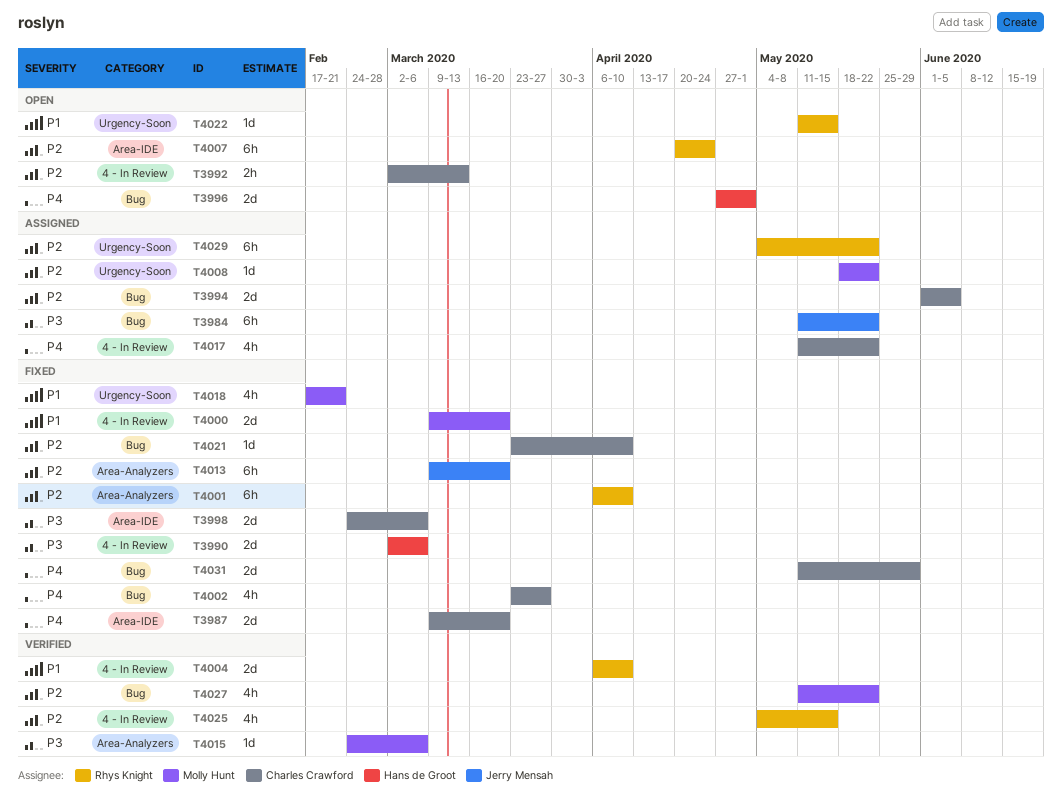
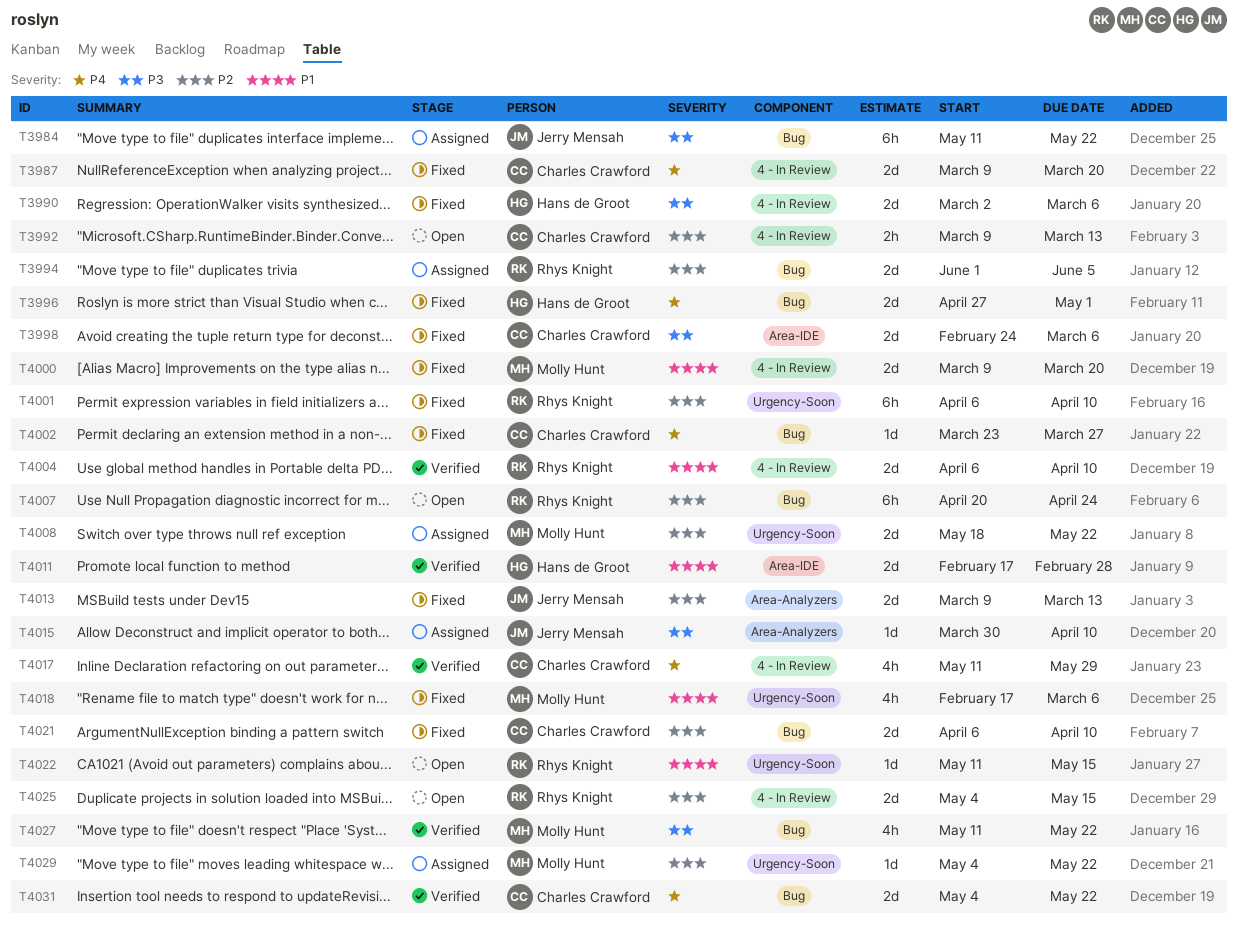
T3987, label: Area-IDE -> 4 - In Review
T3992, start: Mar 2 -> Mar 9
T3994, owner: Charles Crawford -> Rhys Knight
T3996, status: Open -> Fixed
T4001, label: Area-Analyzers -> Urgency-Soon
T4002, estimate: 4h -> 1d
T4007, label: Area-IDE -> Bug
T4008, estimate: 1d -> 2d
T4011: none -> present
T4013, estimate: 6h -> 2d
T4013, due: Mar 20 -> Mar 13
T4015, status: Verified -> Assigned
T4015, owner: Molly Hunt -> Jerry Mensah
T4015, start: Feb 24 -> Mar 30
T4015, due: Mar 6 -> Apr 10
T4017, status: Assigned -> Verified
T4017, due: May 22 -> May 29
T4018, due: Feb 21 -> Mar 6
T4021, estimate: 1d -> 2d
T4021, start: Mar 23 -> Apr 6
T4025, status: Verified -> Open
T4025, estimate: 4h -> 2d
T4027, priority: P2 -> P3
T4029, owner: Rhys Knight -> Molly Hunt
T4029, estimate: 6h -> 1d
T4031, status: Fixed -> Verified
T4031, start: May 11 -> May 4
T4031, due: May 29 -> May 22

